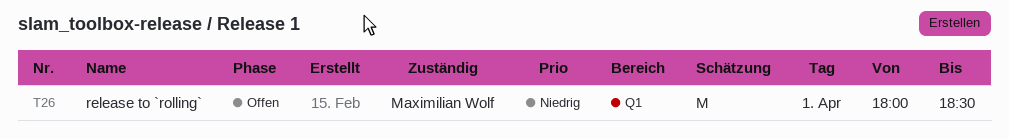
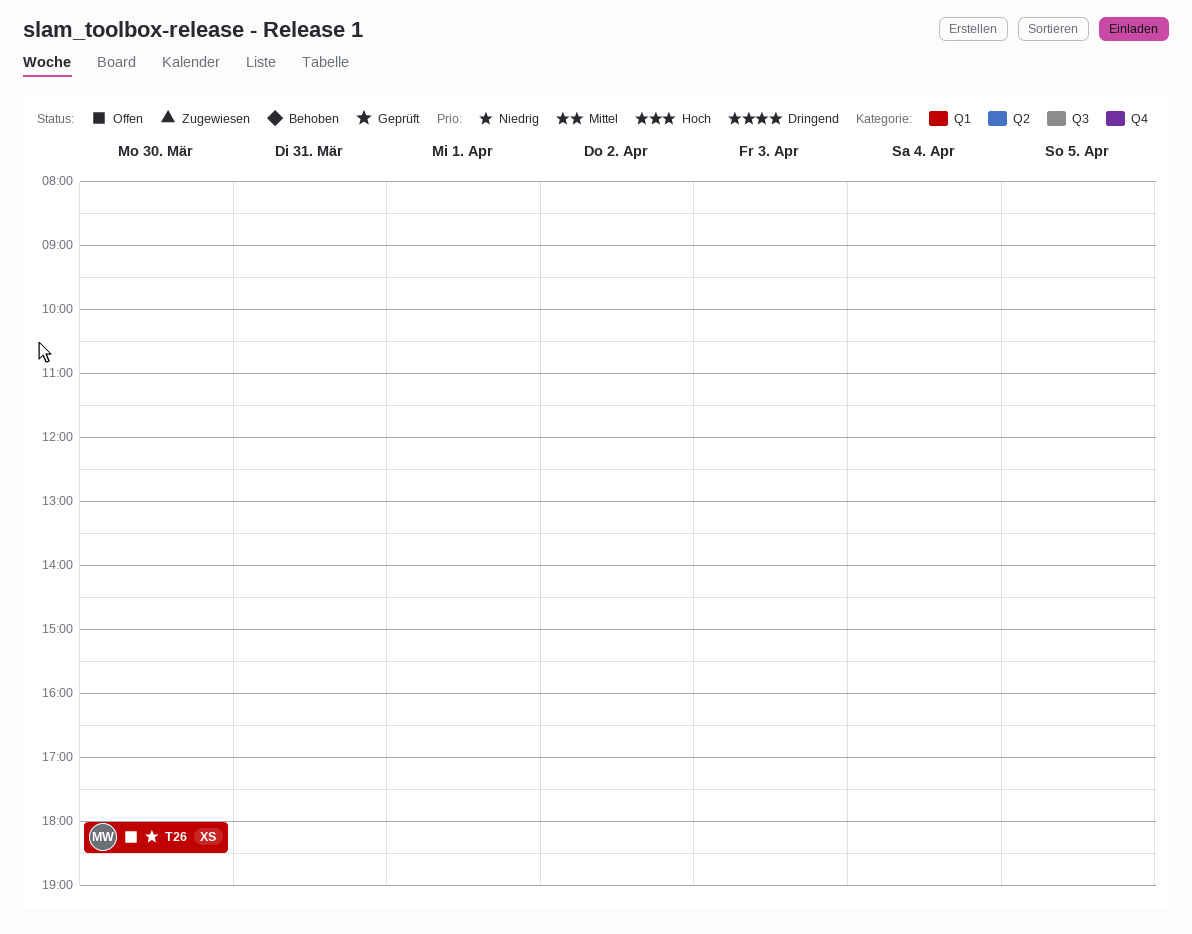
T26, estimate: M -> XS
T26, day: Apr 1 -> Mar 30

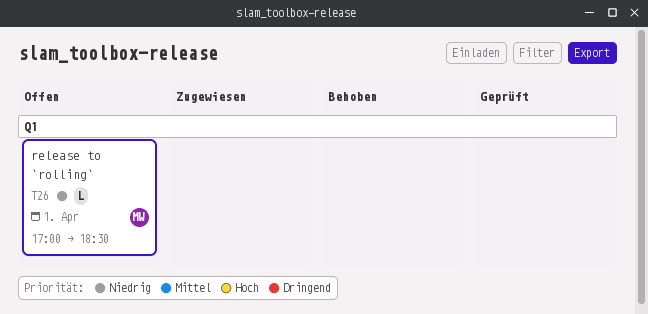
T26, estimate: XS -> L
T26, day: Mar 30 -> Apr 1
T26, begins: 18:00 -> 17:00

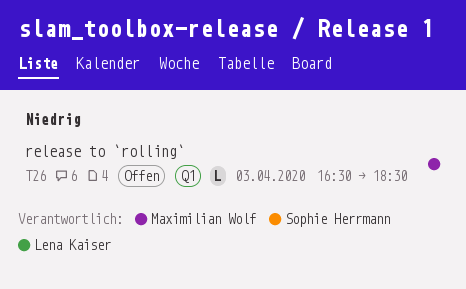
T26, day: Apr 1 -> Apr 3
T26, begins: 17:00 -> 16:30

